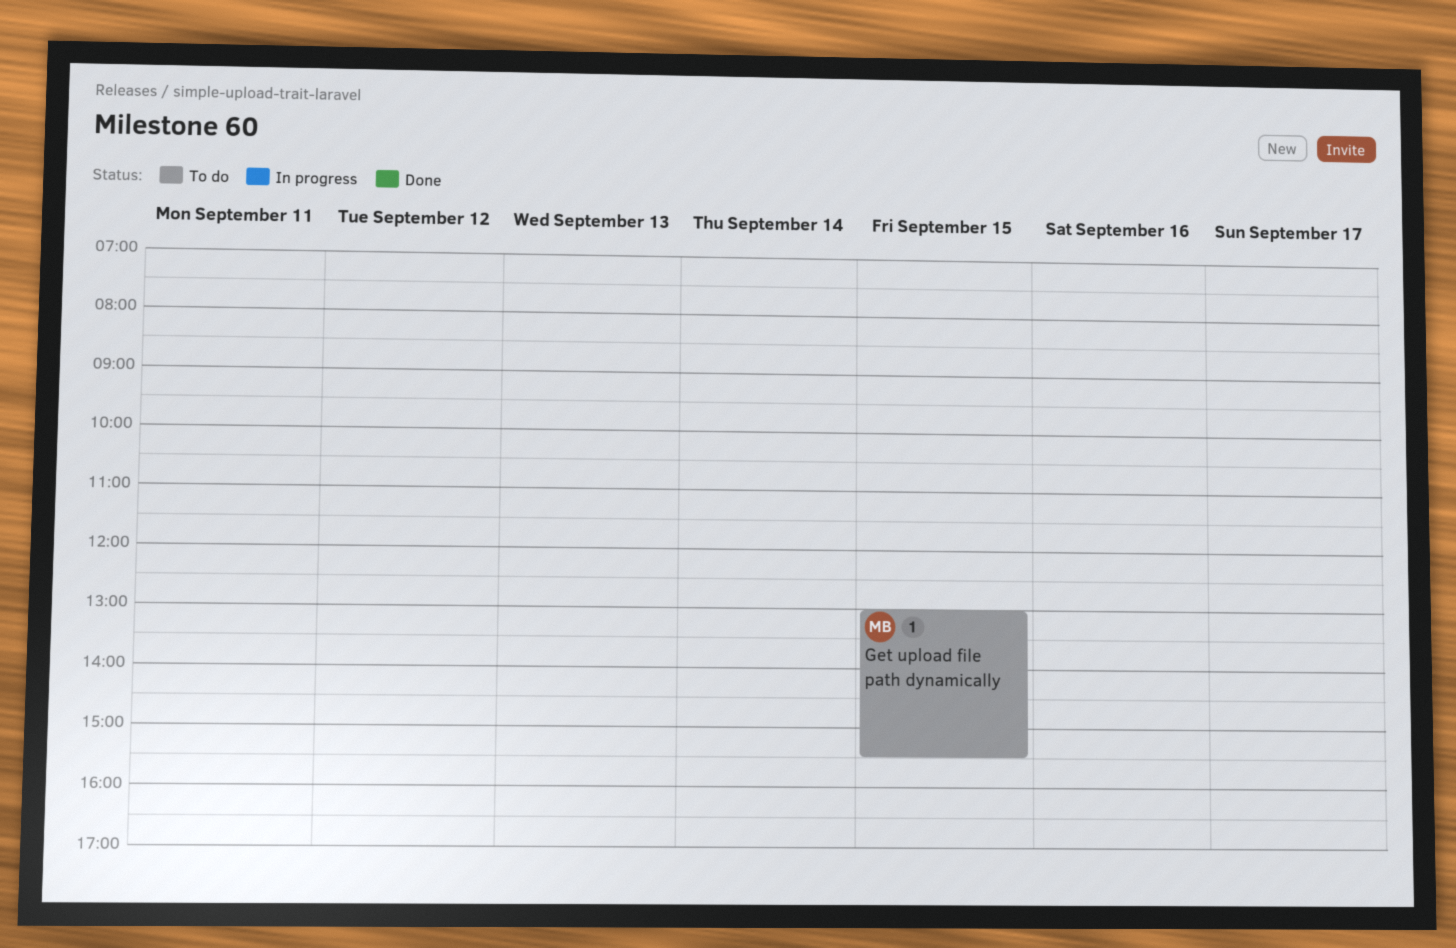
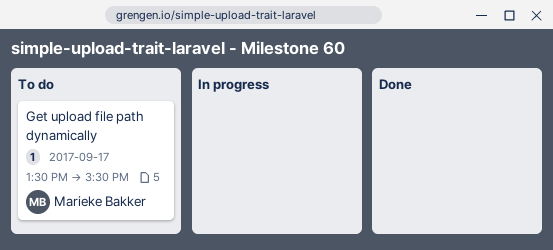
Get upload file path dynamically, day: Sep 15 -> Sep 17
Get upload file path dynamically, begins: 13:00 -> 13:30

